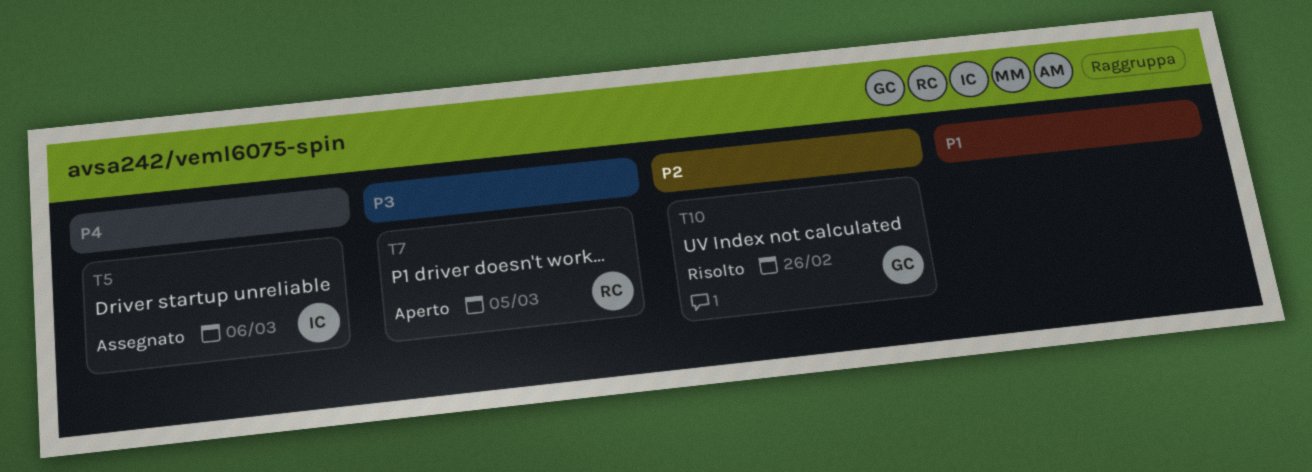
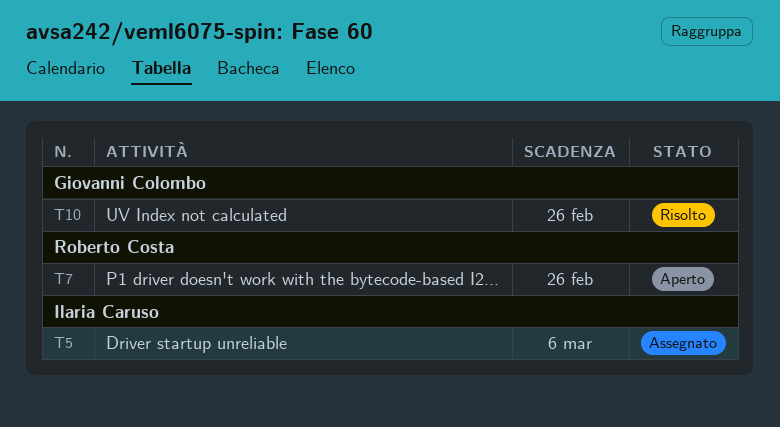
T7, due: Mar 5 -> Feb 26

